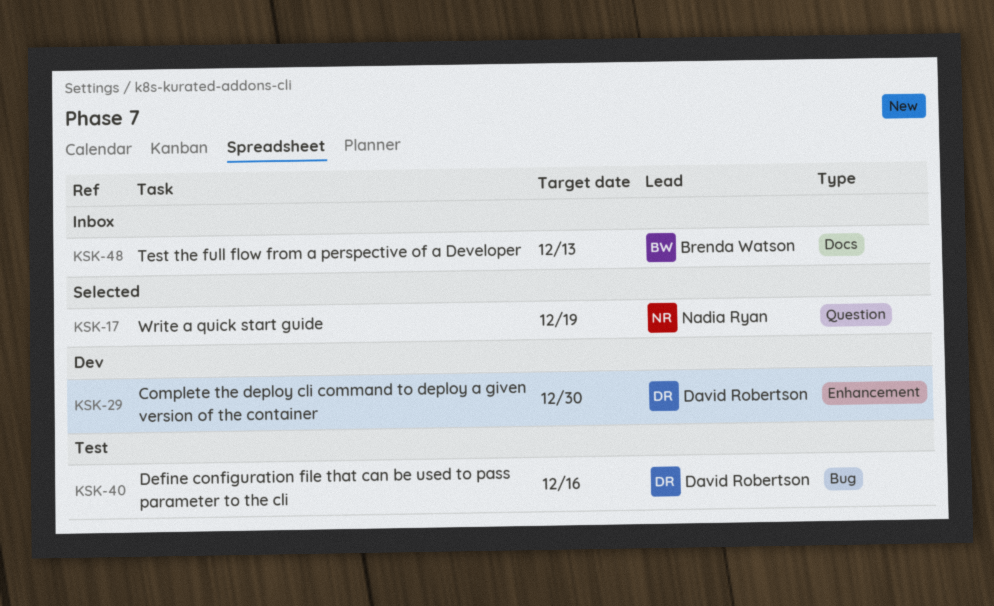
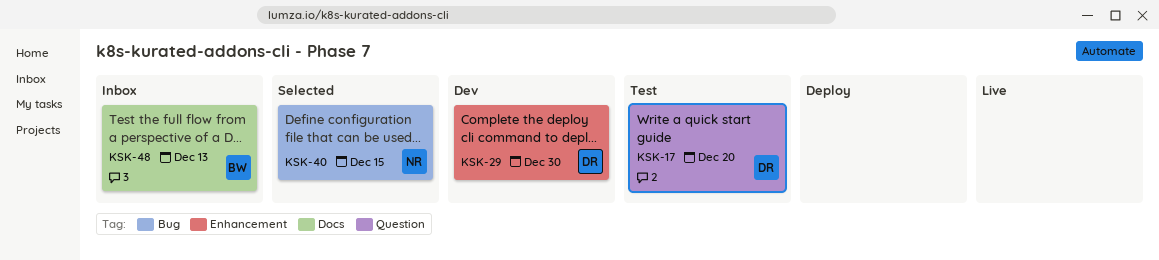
KSK-17, status: Selected -> Test
KSK-17, owner: Nadia Ryan -> David Robertson
KSK-17, due: Dec 19 -> Dec 20
KSK-40, status: Test -> Selected
KSK-40, owner: David Robertson -> Nadia Ryan
KSK-40, due: Dec 16 -> Dec 15

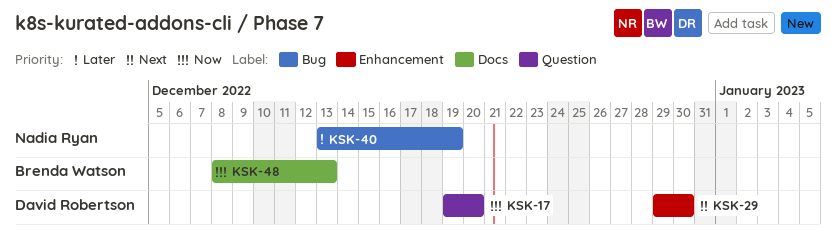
KSK-40, due: Dec 15 -> Dec 19

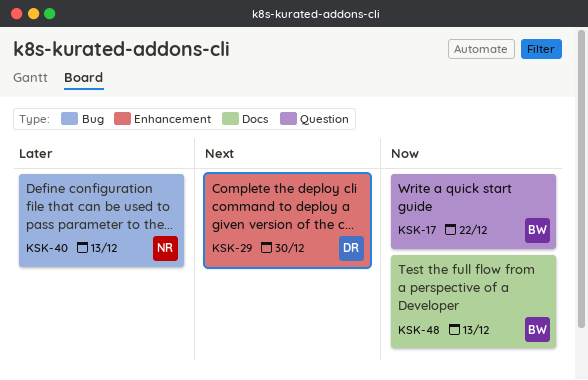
KSK-17, owner: David Robertson -> Brenda Watson
KSK-17, due: Dec 20 -> Dec 22
KSK-40, due: Dec 19 -> Dec 13

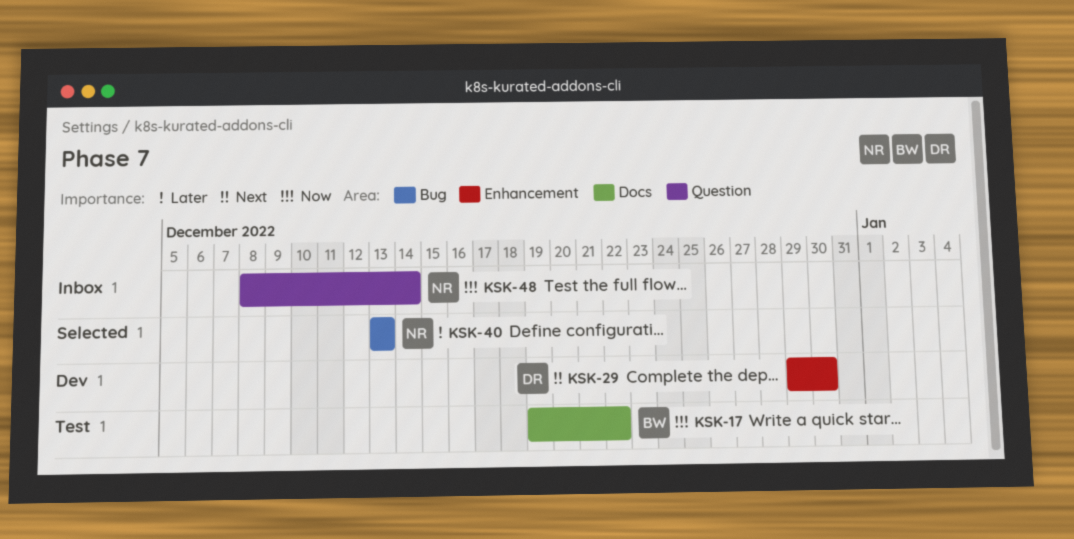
KSK-17, label: Question -> Docs
KSK-48, owner: BW -> NR
KSK-48, label: Docs -> Question
KSK-48, due: Dec 13 -> Dec 14

